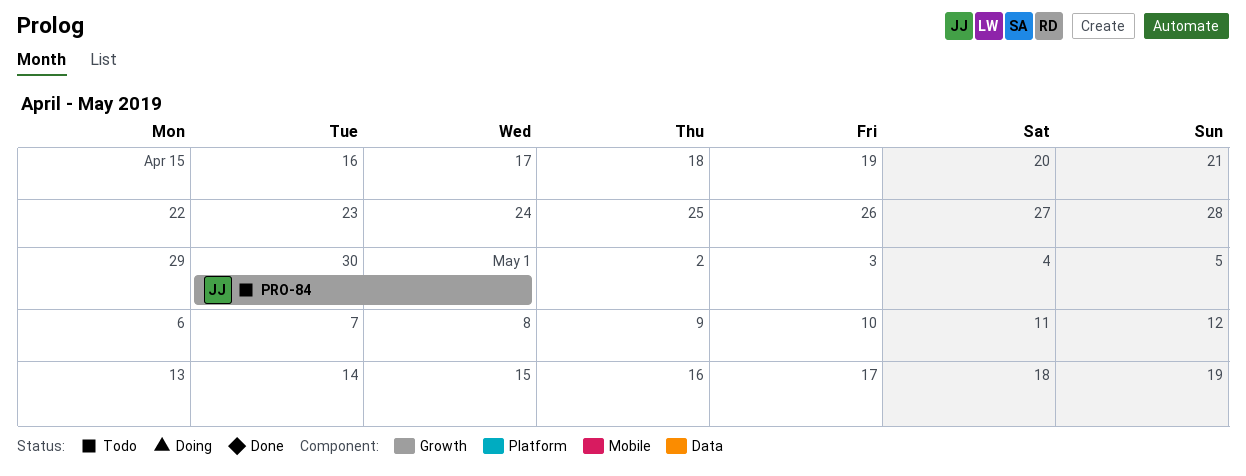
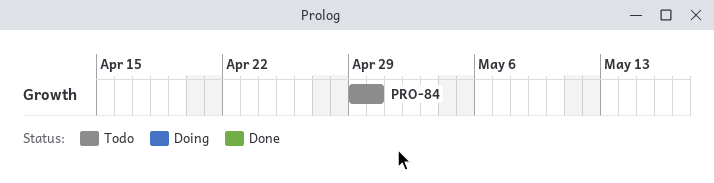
PRO-84, start: Apr 30 -> Apr 29
PRO-84, due: May 1 -> Apr 30

